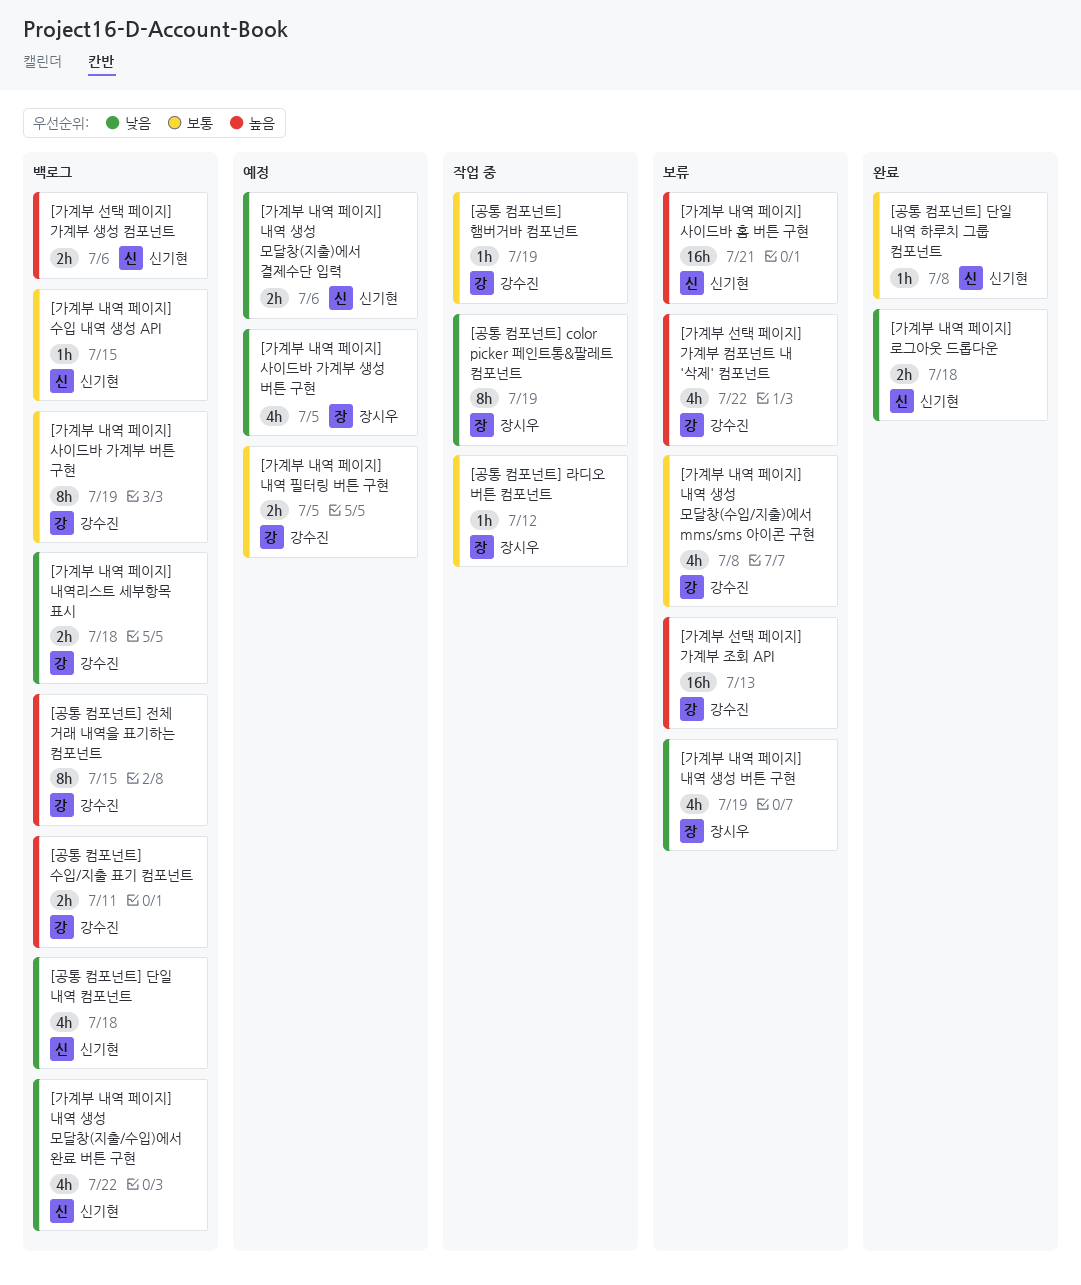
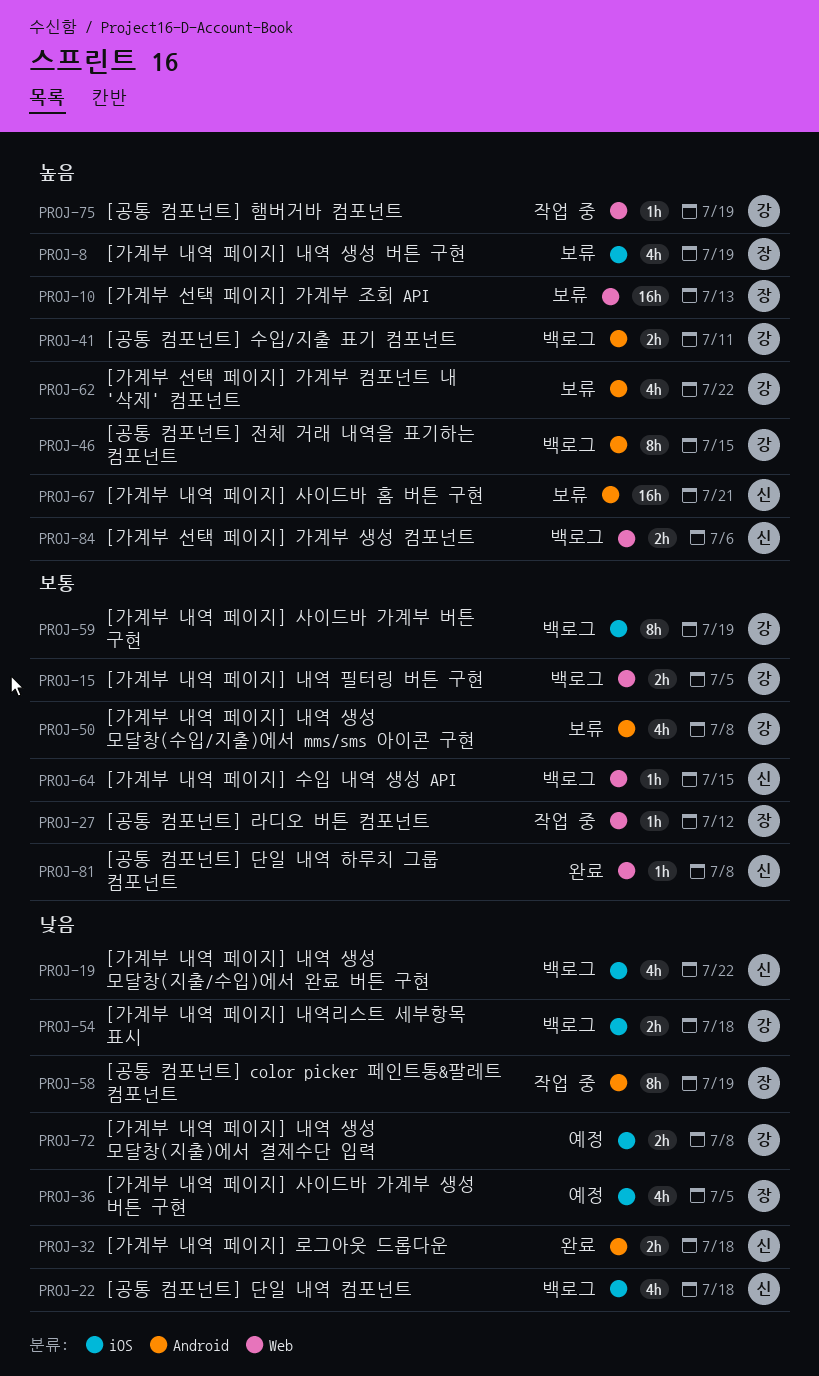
[가계부 내역 페이지] 내역 생성 모달창(지출)에서 결제수단 입력, owner: 신기현 -> 강수진
[가계부 내역 페이지] 내역 생성 모달창(지출)에서 결제수단 입력, due: Jul 6 -> Jul 8
[가계부 내역 페이지] 내역 생성 버튼 구현, priority: 낮음 -> 높음
[가계부 내역 페이지] 내역 필터링 버튼 구현, status: 예정 -> 백로그
[가계부 선택 페이지] 가계부 조회 API, owner: 강수진 -> 장시우
[공통 컴포넌트] 햄버거바 컴포넌트, priority: 보통 -> 높음

